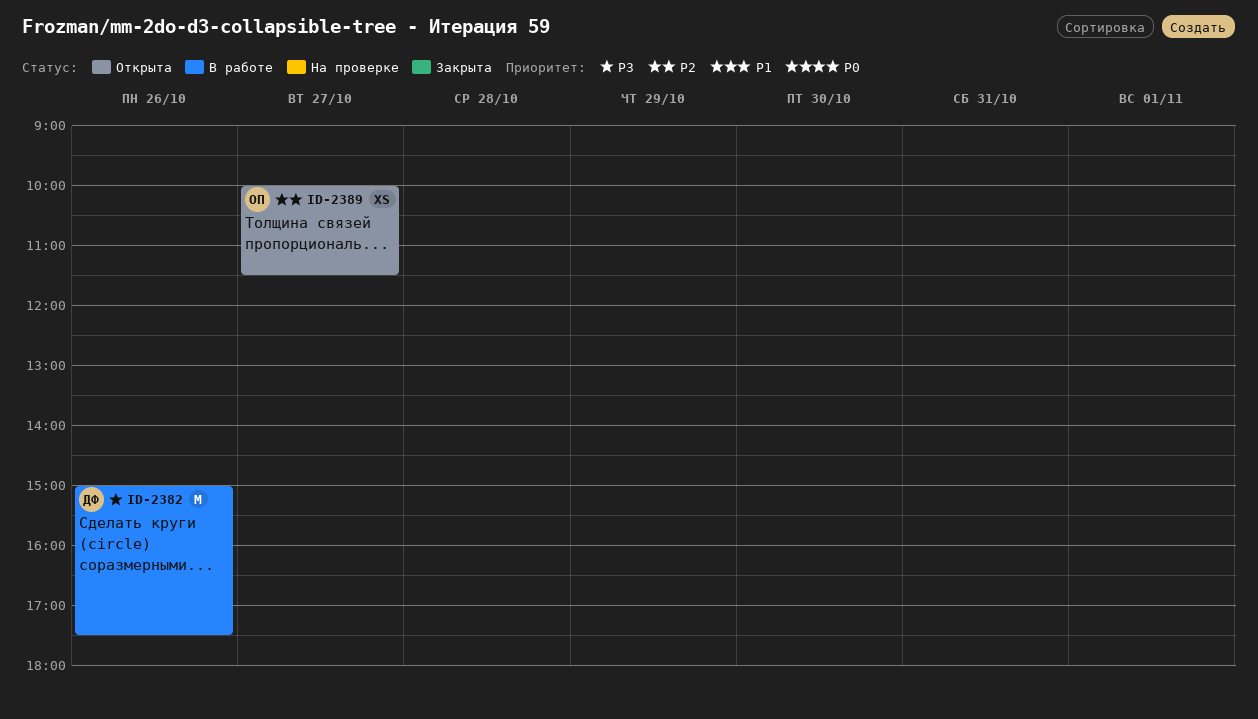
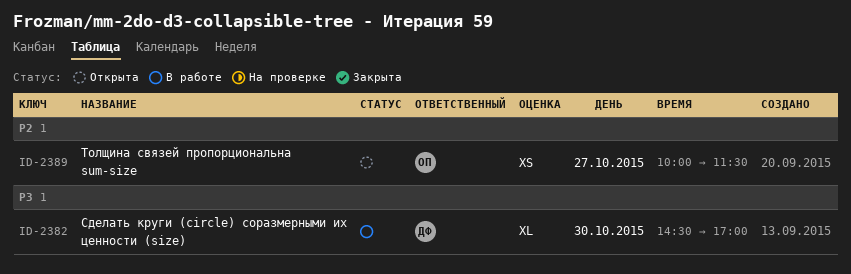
ID-2382, estimate: M -> XL
ID-2382, day: Oct 26 -> Oct 30
ID-2382, begins: 15:00 -> 14:30
ID-2382, ends: 17:30 -> 17:00

